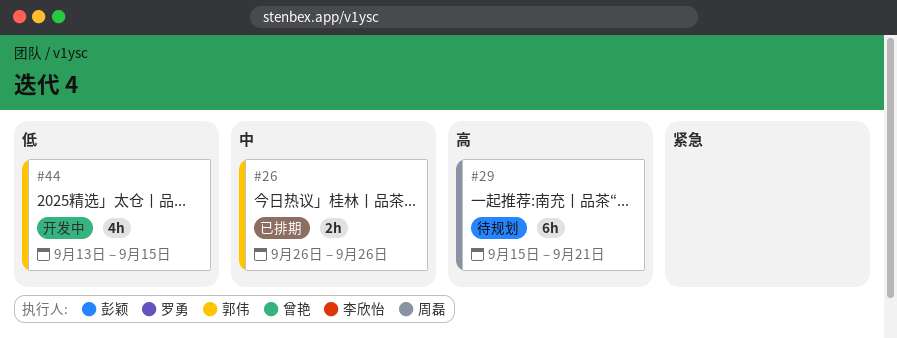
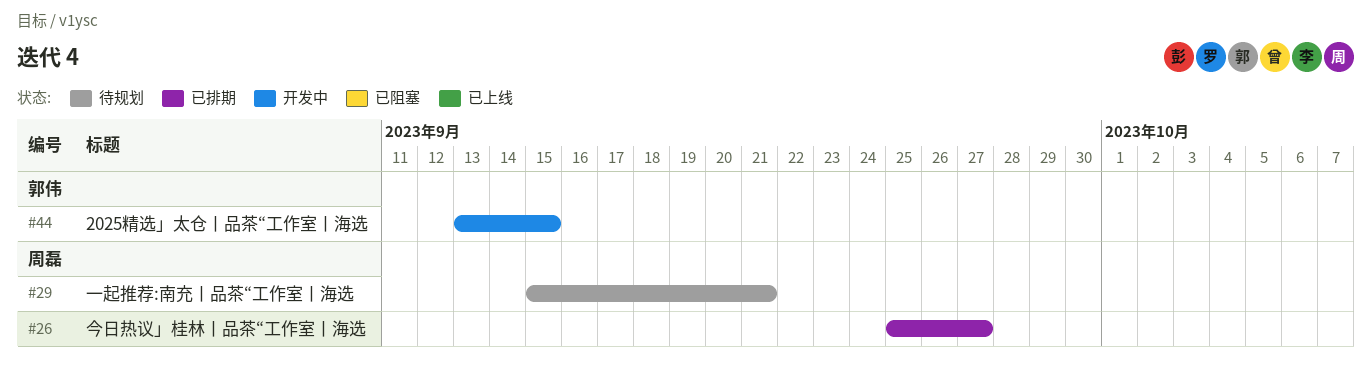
#26, owner: 郭伟 -> 周磊
#26, start: Sep 26 -> Sep 25
#26, due: Sep 26 -> Sep 27

